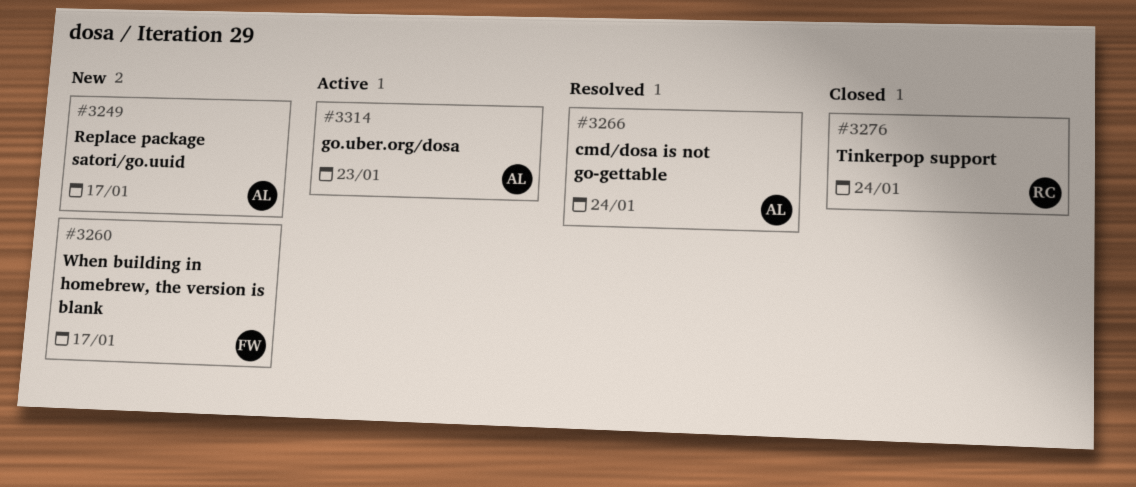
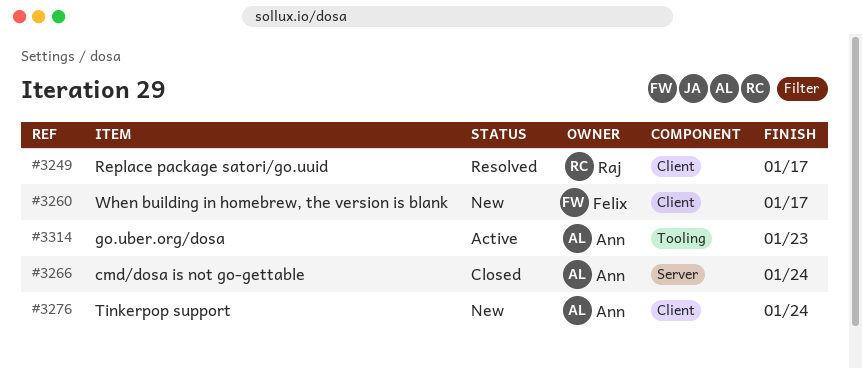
#3249, status: New -> Resolved
#3249, owner: Ann -> Raj
#3266, status: Resolved -> Closed
#3276, status: Closed -> New
#3276, owner: Raj -> Ann

